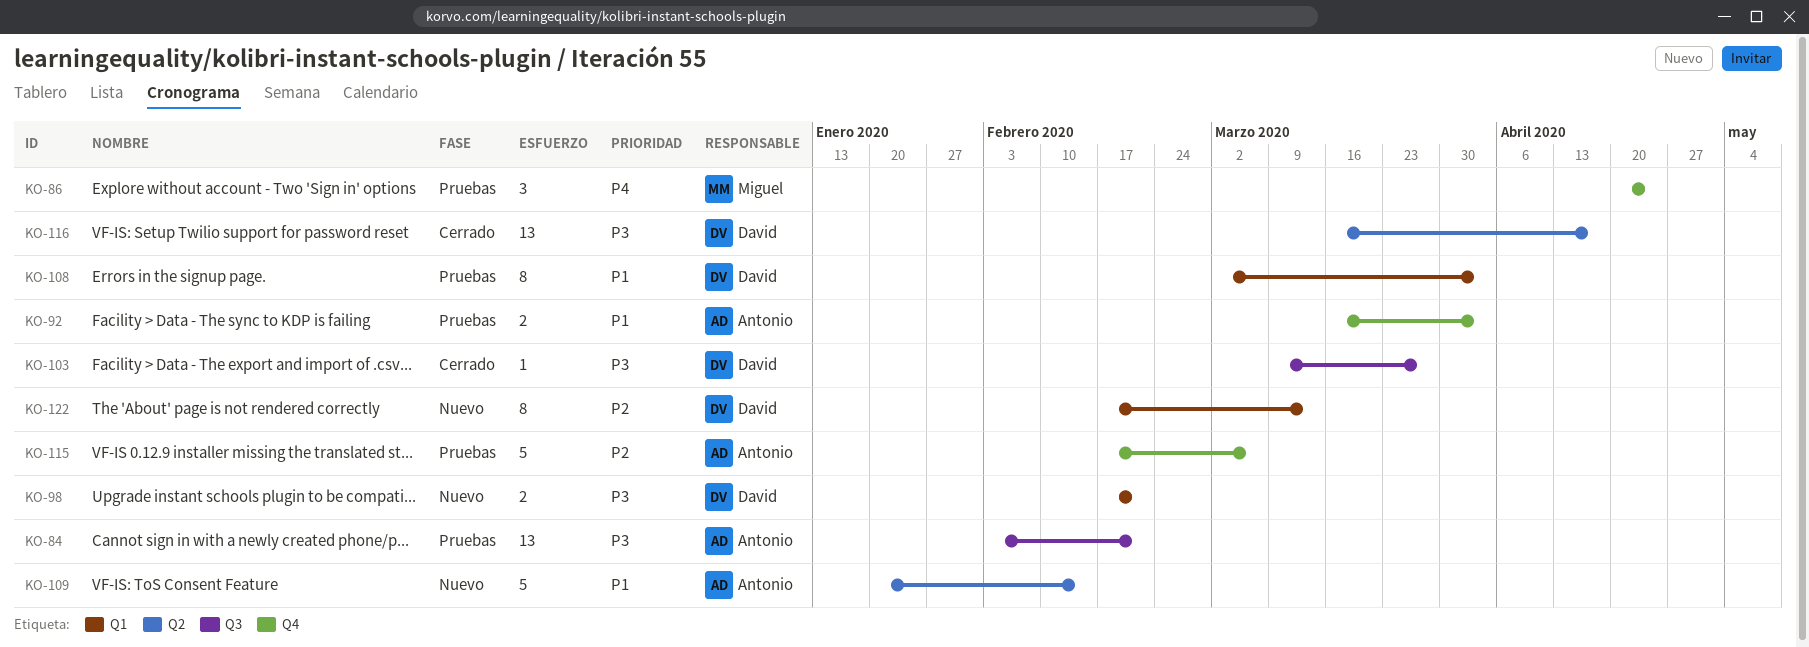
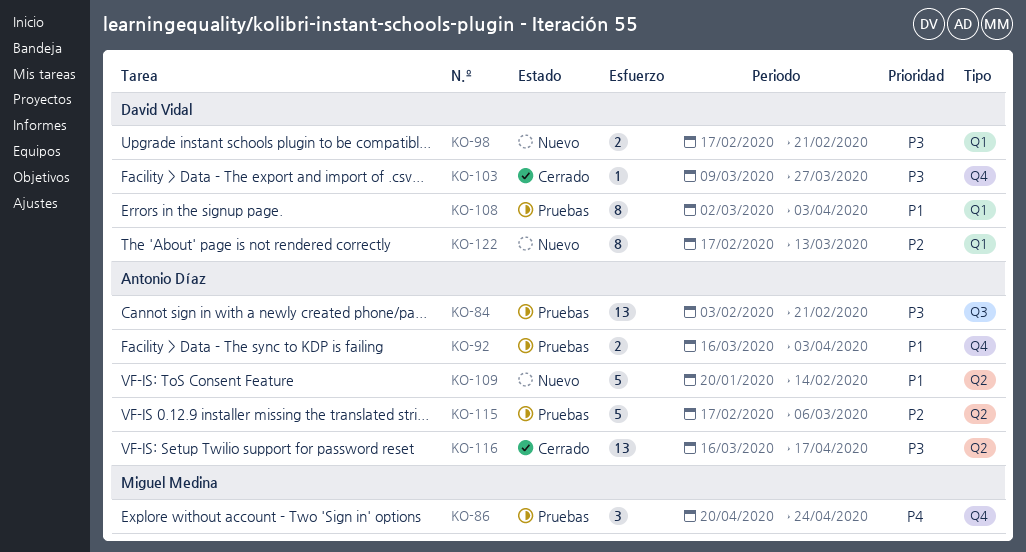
KO-103, label: Q3 -> Q4
KO-115, label: Q4 -> Q2
KO-116, owner: David Vidal -> Antonio Díaz

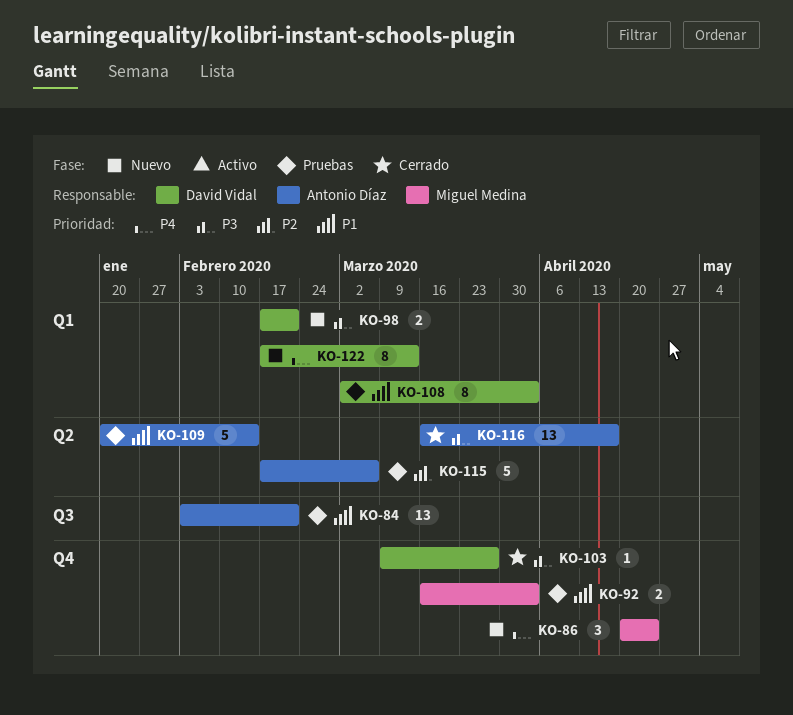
KO-84, priority: P3 -> P1
KO-86, status: Pruebas -> Nuevo
KO-92, owner: Antonio Díaz -> Miguel Medina
KO-109, status: Nuevo -> Pruebas
KO-122, priority: P2 -> P4

